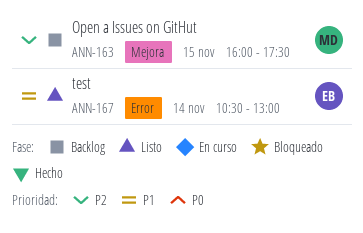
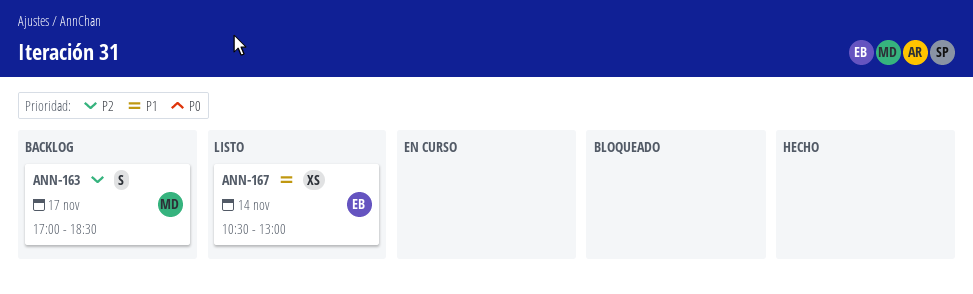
ANN-163, day: Nov 15 -> Nov 17
ANN-163, begins: 16:00 -> 17:00
ANN-163, ends: 17:30 -> 18:30

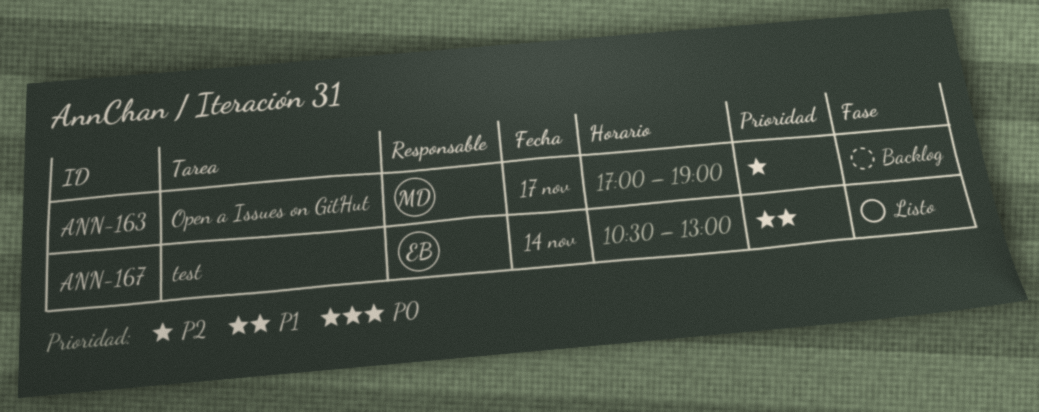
ANN-163, ends: 18:30 -> 19:00

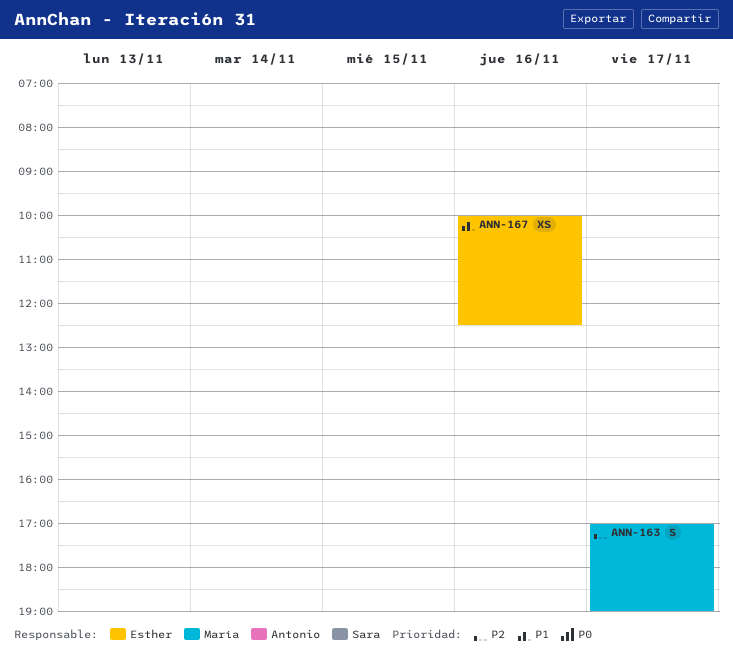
ANN-167, day: Nov 14 -> Nov 16
ANN-167, begins: 10:30 -> 10:00
ANN-167, ends: 13:00 -> 12:30

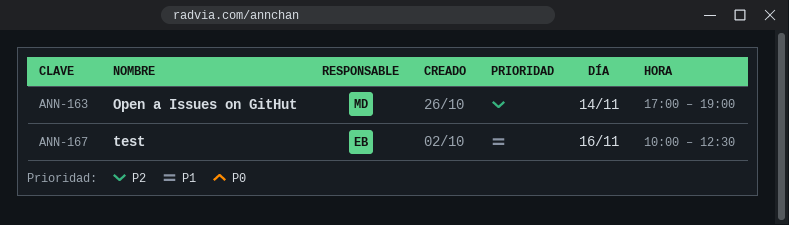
ANN-163, day: Nov 17 -> Nov 14

